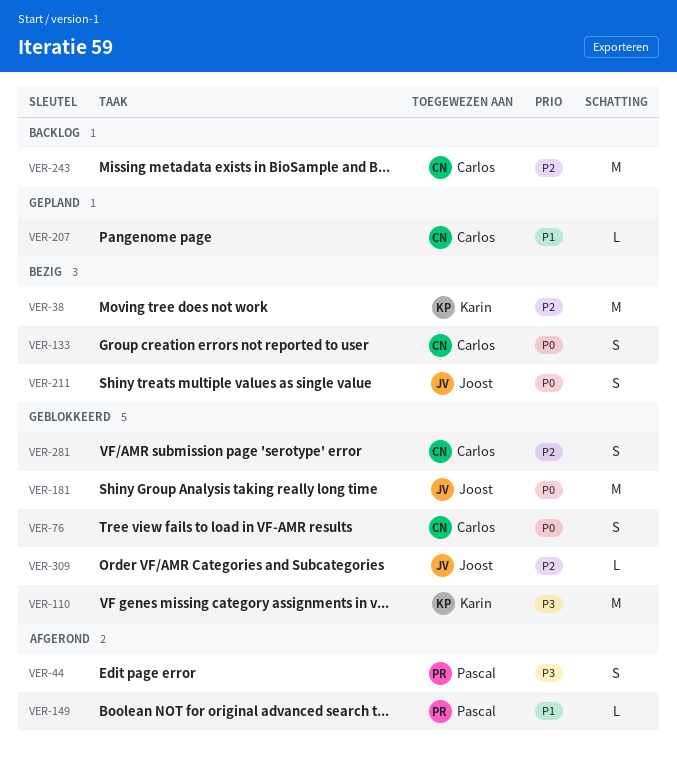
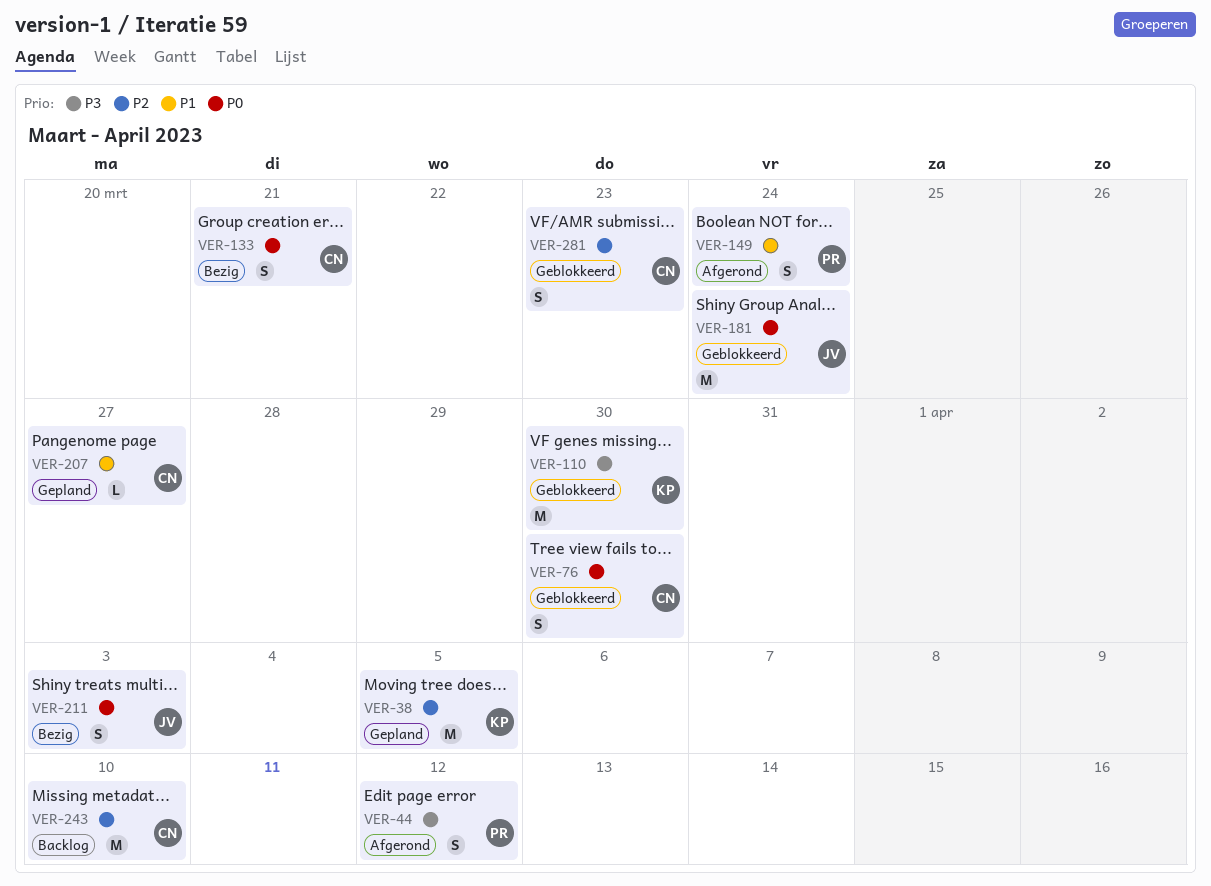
VER-38, status: Bezig -> Gepland
VER-149, estimate: L -> S
VER-309: present -> none

